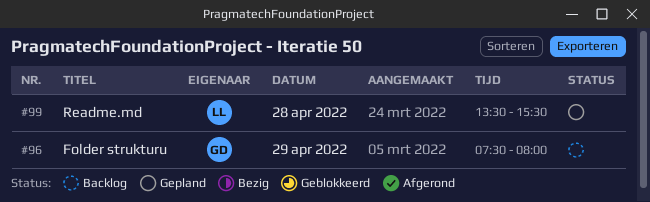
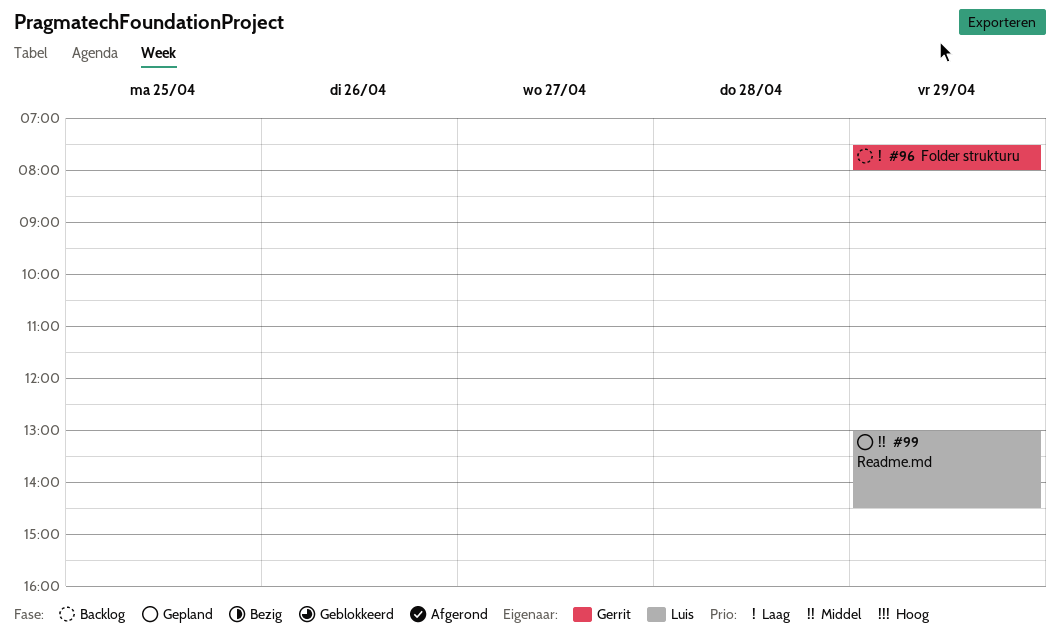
#99, day: Apr 28 -> Apr 29
#99, begins: 13:30 -> 13:00
#99, ends: 15:30 -> 14:30

